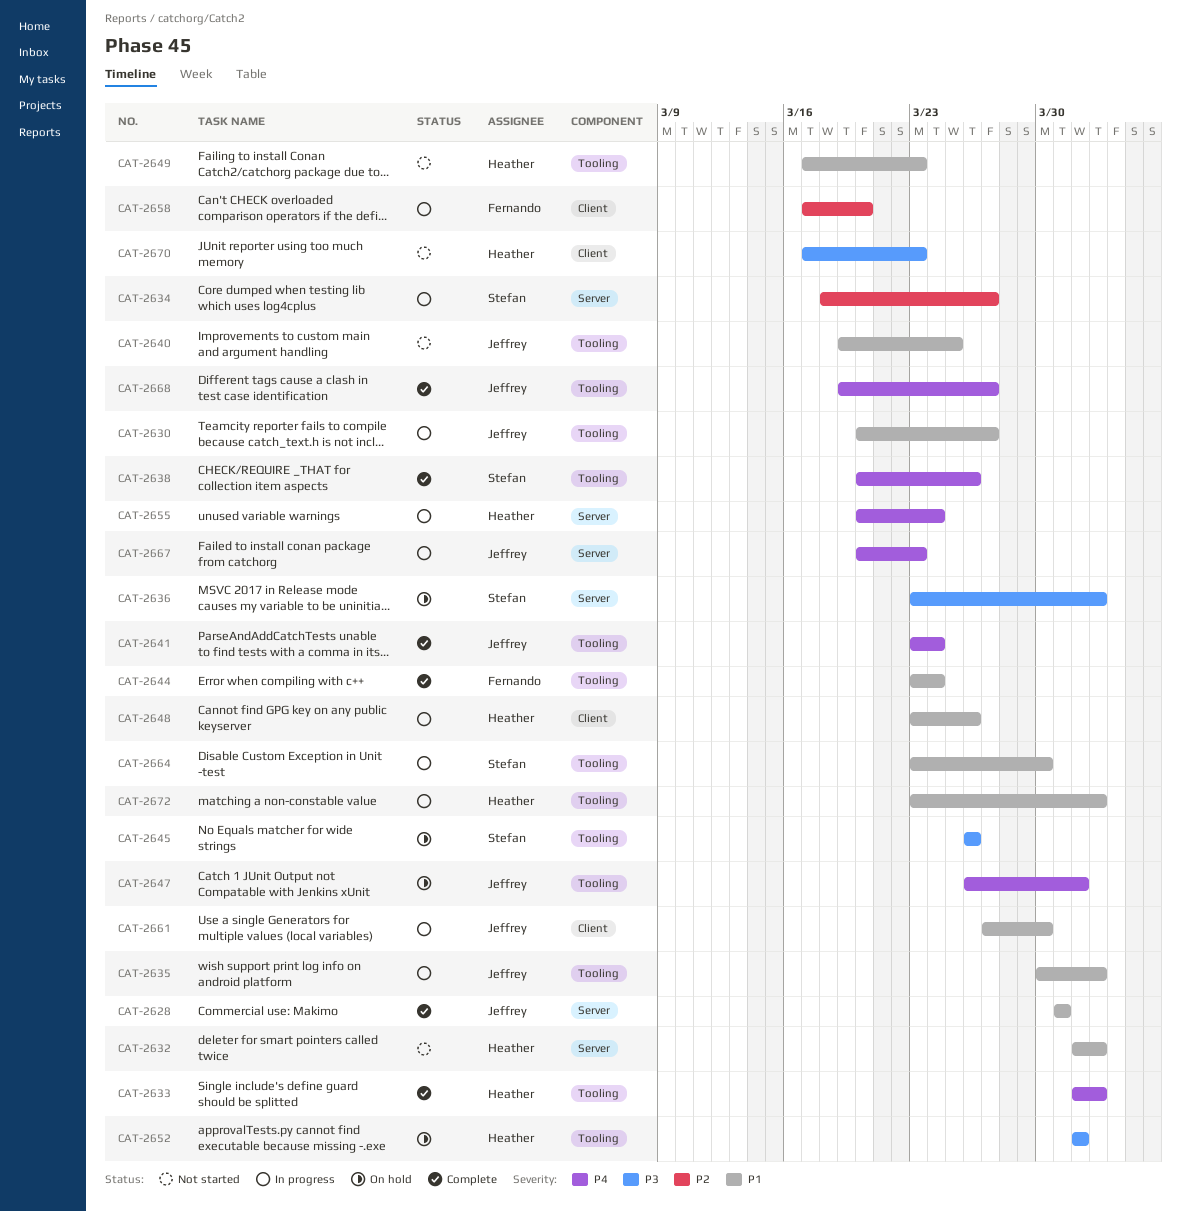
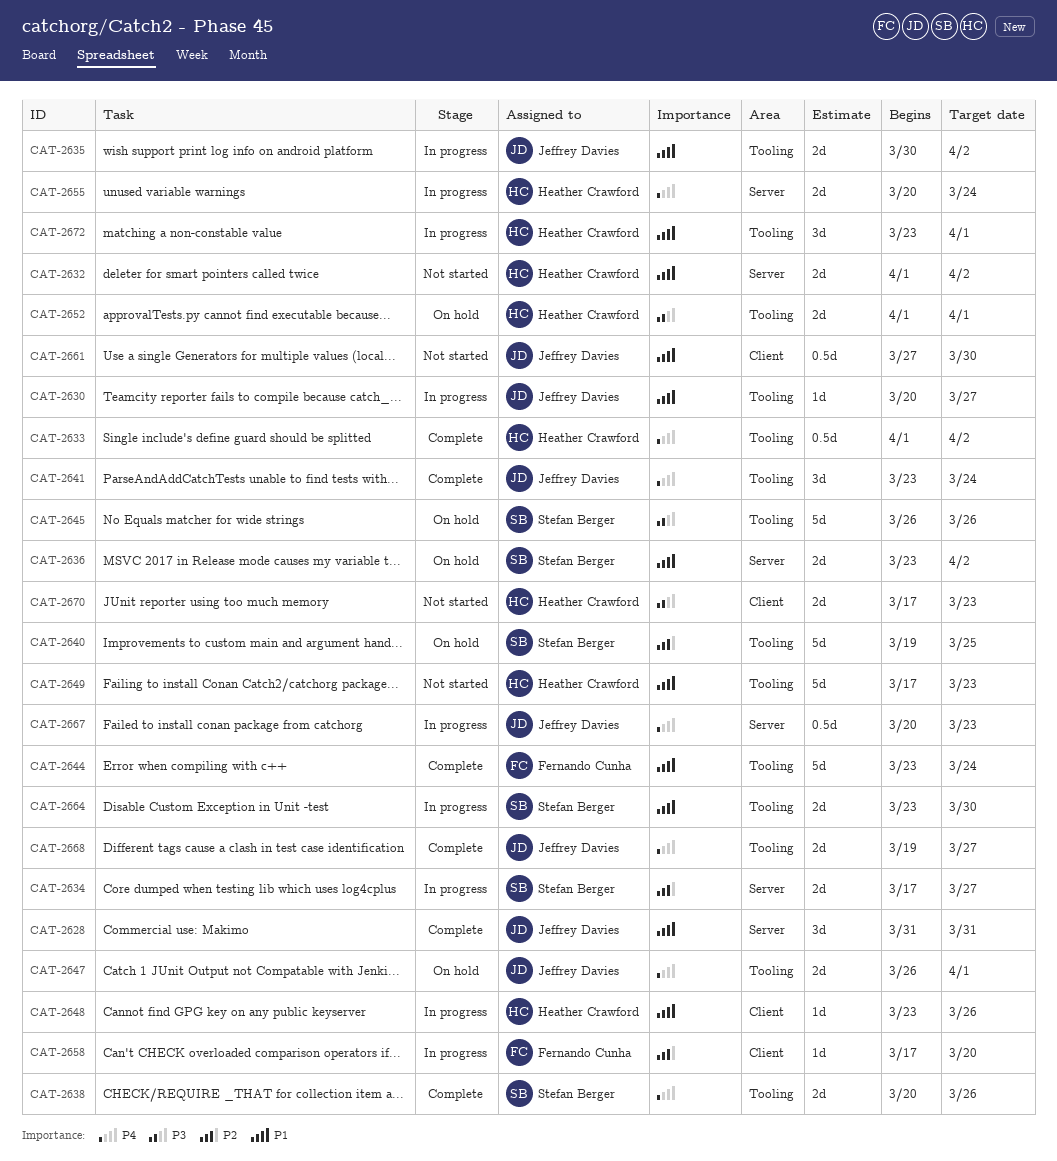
CAT-2634, start: Mar 18 -> Mar 17
CAT-2636, priority: P3 -> P1
CAT-2640, status: Not started -> On hold
CAT-2640, owner: Jeffrey Davies -> Stefan Berger
CAT-2640, priority: P1 -> P2
CAT-2661, status: In progress -> Not started
CAT-2672, due: Apr 2 -> Apr 1

